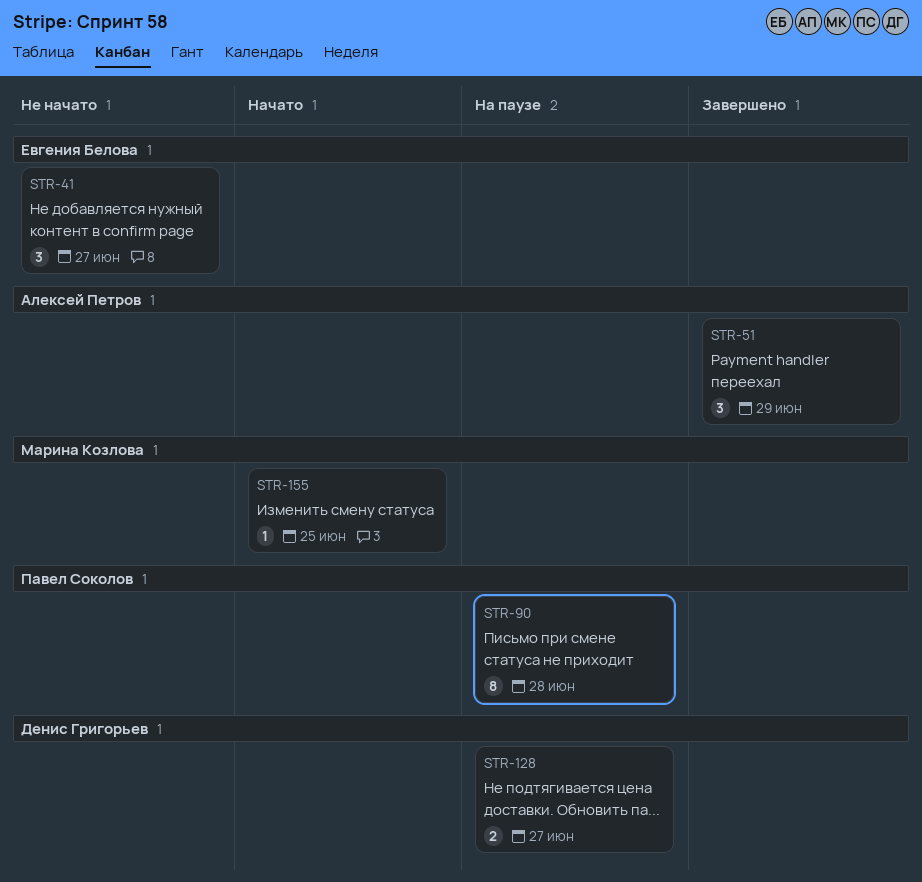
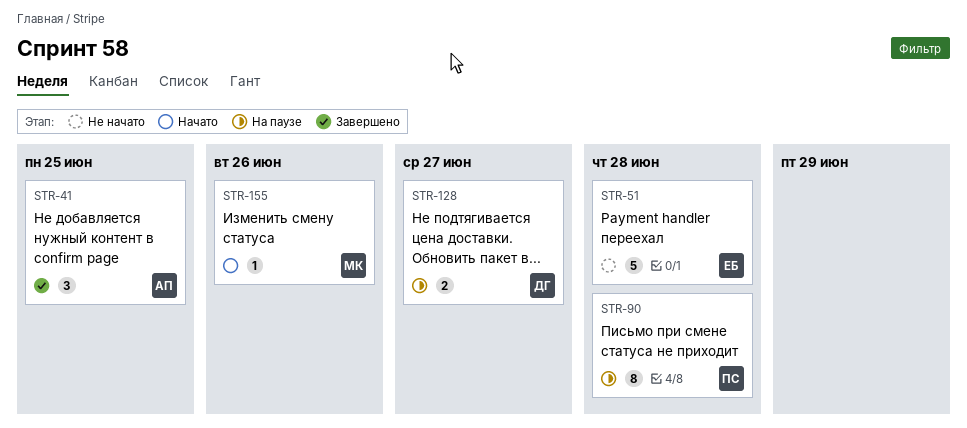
STR-41, status: Не начато -> Завершено
STR-41, owner: Евгения Белова -> Алексей Петров
STR-41, due: Jun 27 -> Jun 25
STR-51, status: Завершено -> Не начато
STR-51, owner: Алексей Петров -> Евгения Белова
STR-51, estimate: 3 -> 5
STR-51, due: Jun 29 -> Jun 28
STR-155, due: Jun 25 -> Jun 26

